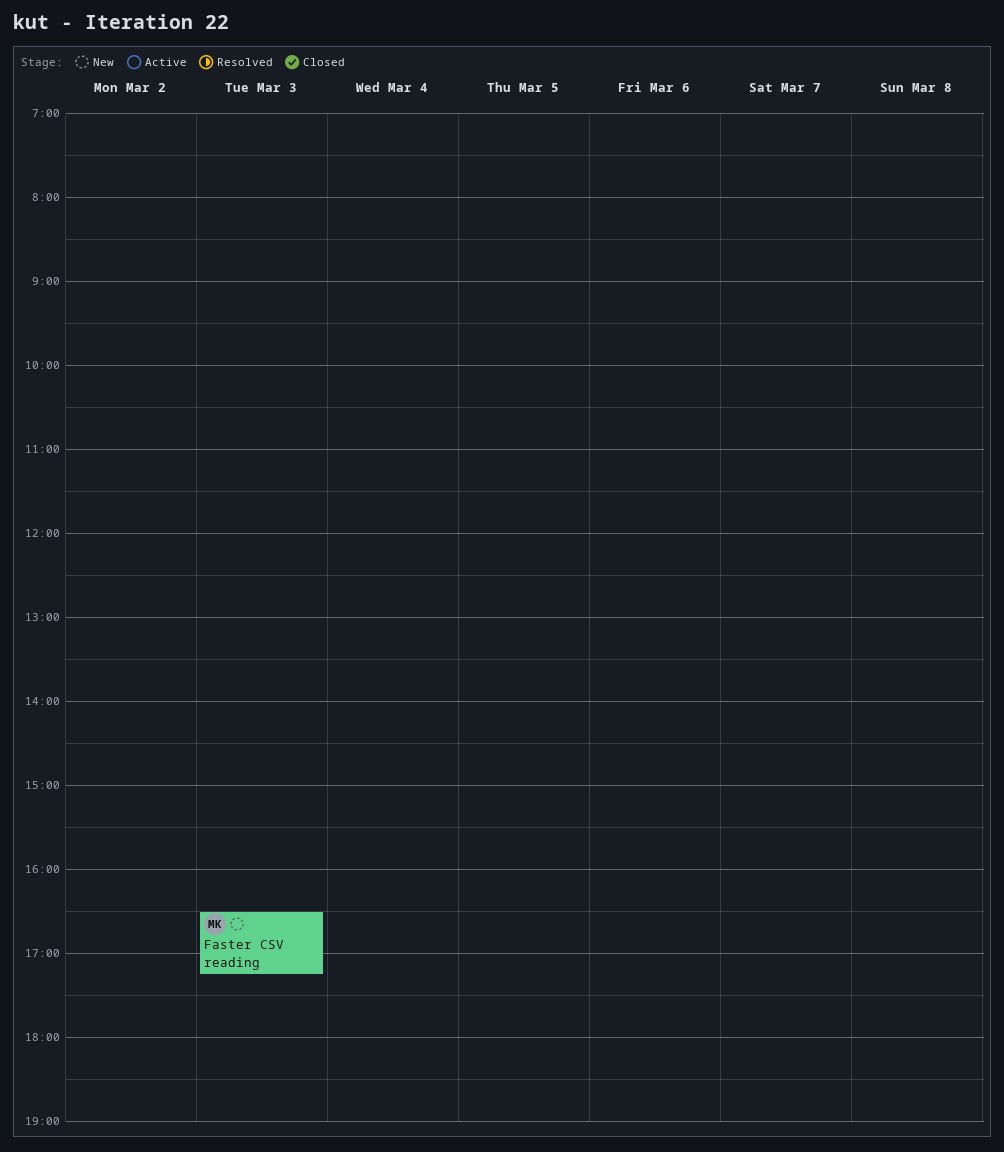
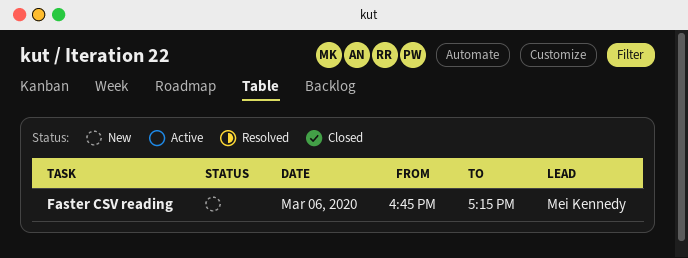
Faster CSV reading, day: Mar 3 -> Mar 6
Faster CSV reading, begins: 16:30 -> 16:45

